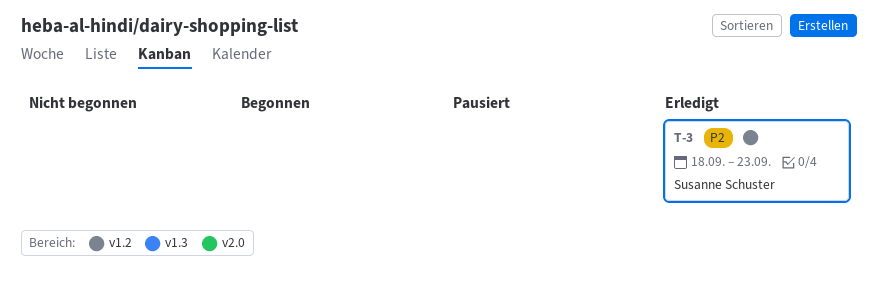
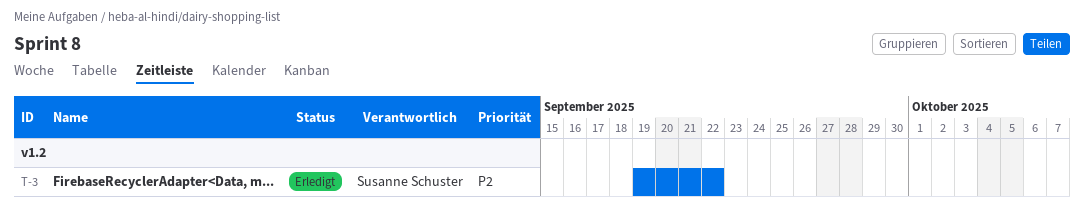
T-3, start: Sep 18 -> Sep 19
T-3, due: Sep 23 -> Sep 22

